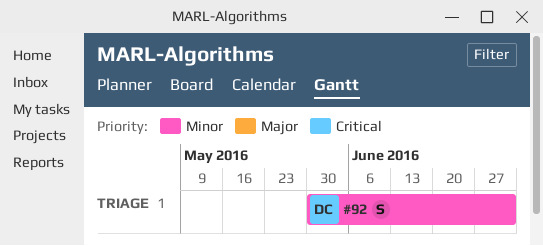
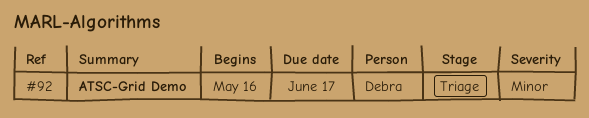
#92, start: May 30 -> May 16
#92, due: Jul 1 -> Jun 17

